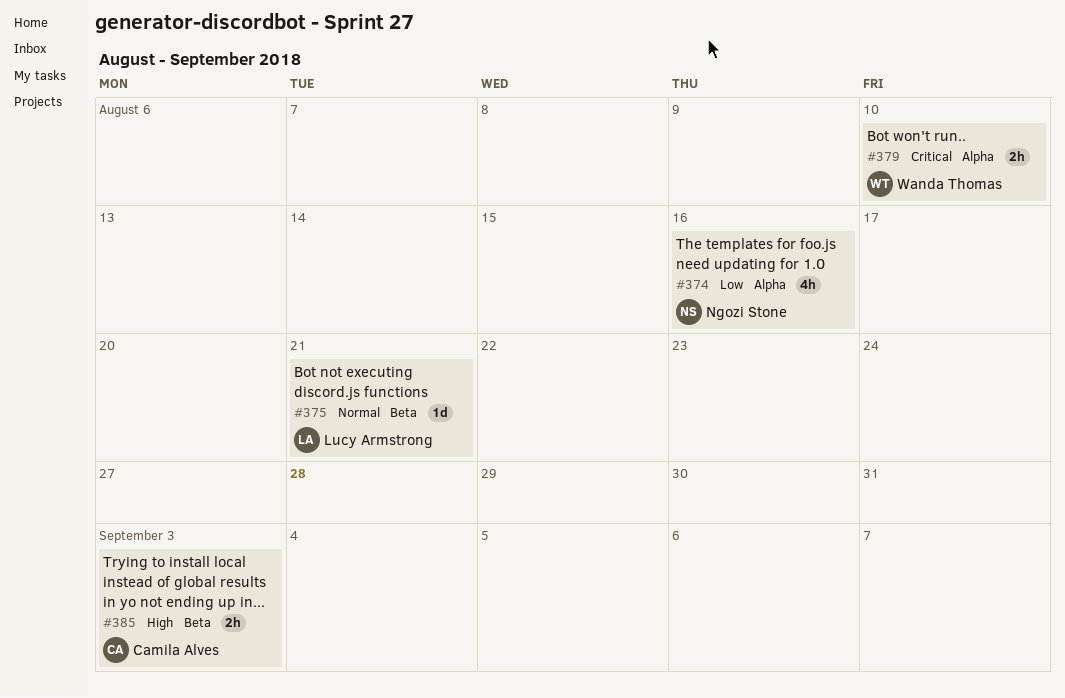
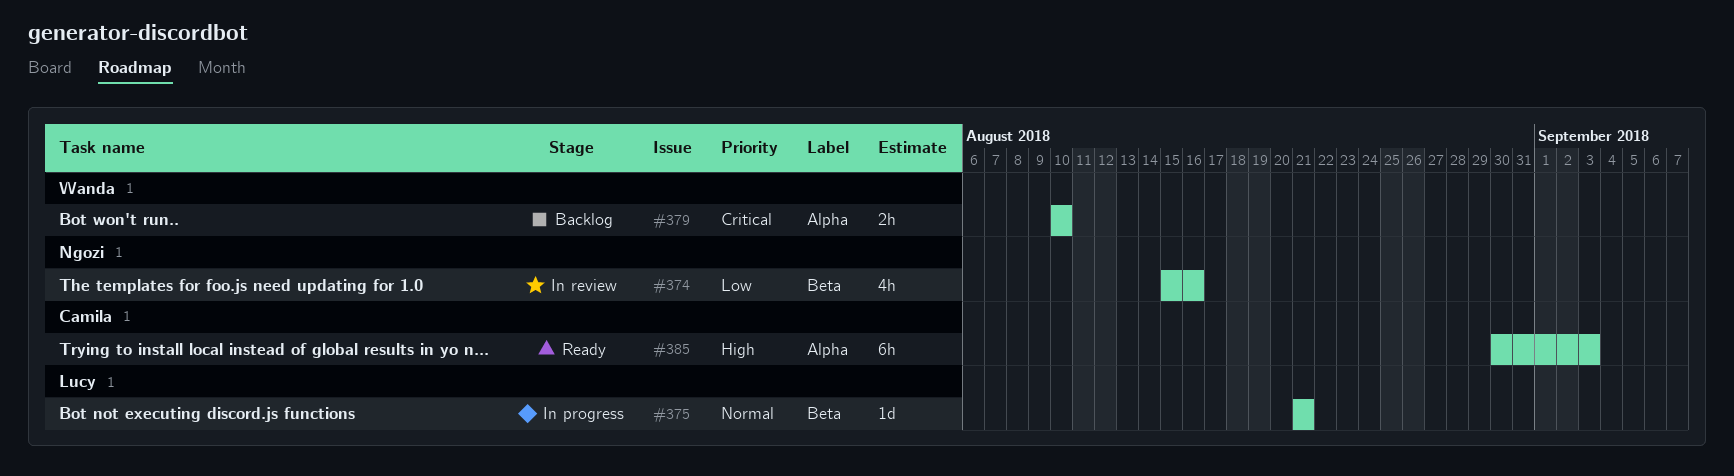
#374, label: Alpha -> Beta
#385, label: Beta -> Alpha
#385, estimate: 2h -> 6h

